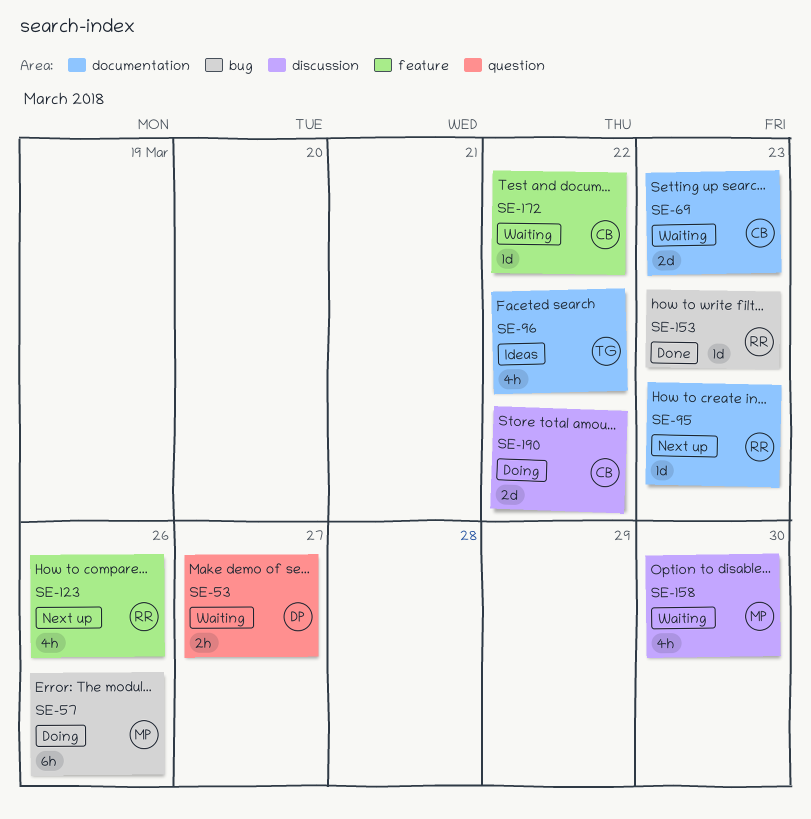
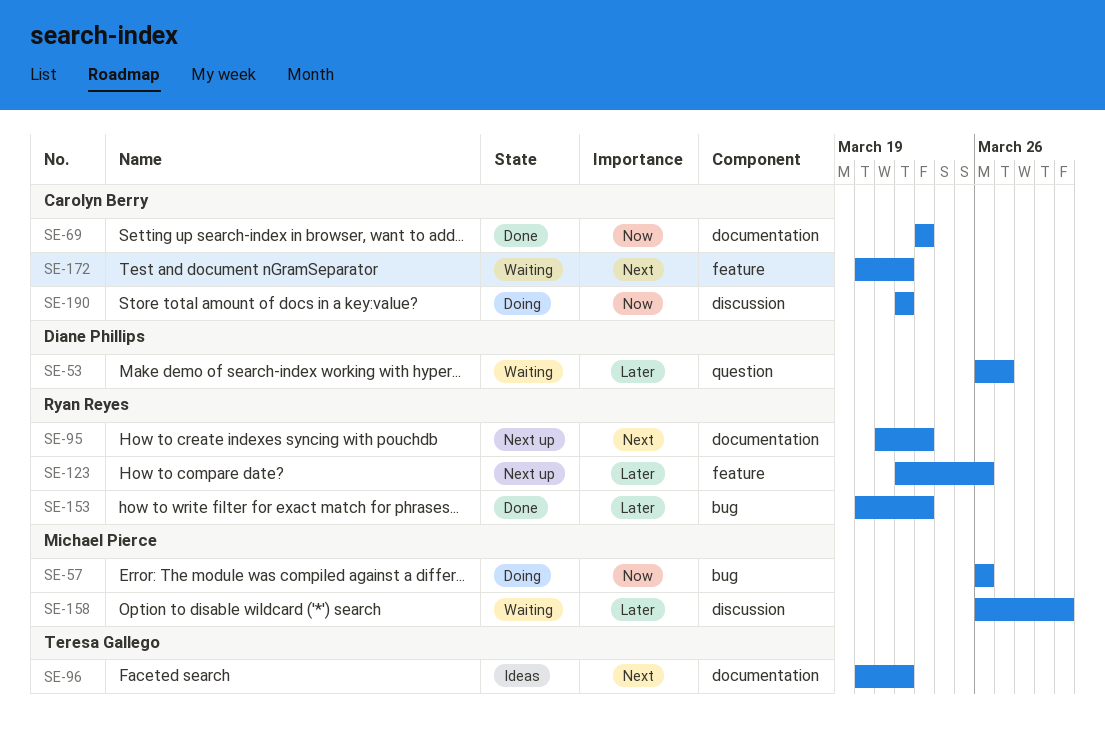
SE-69, status: Waiting -> Done

